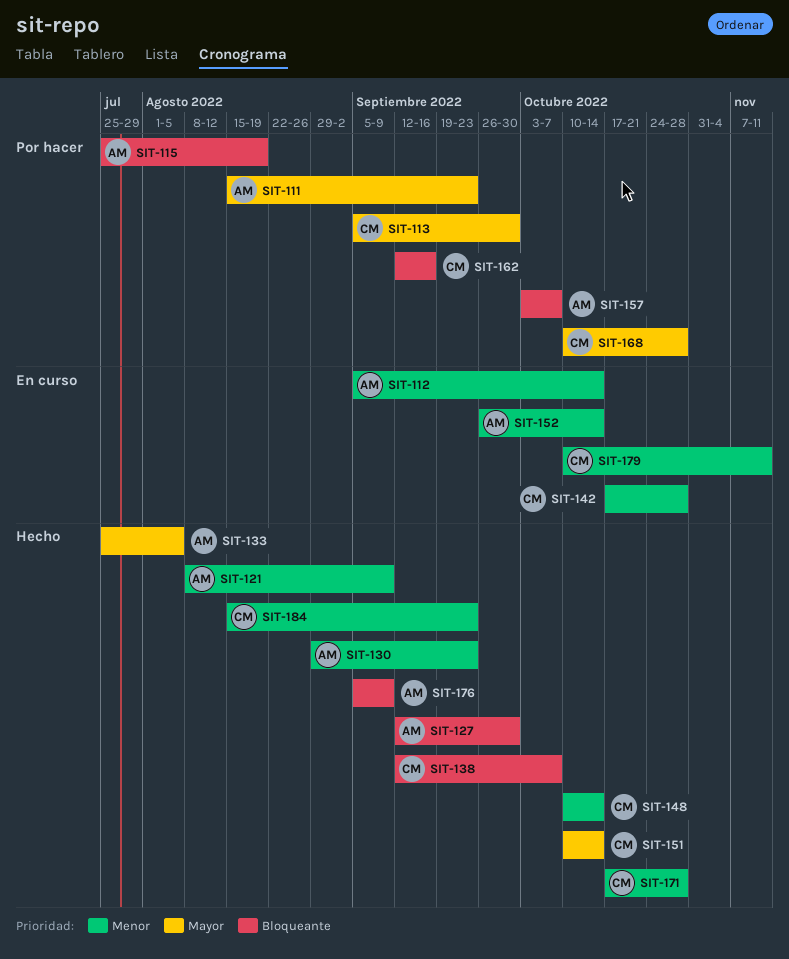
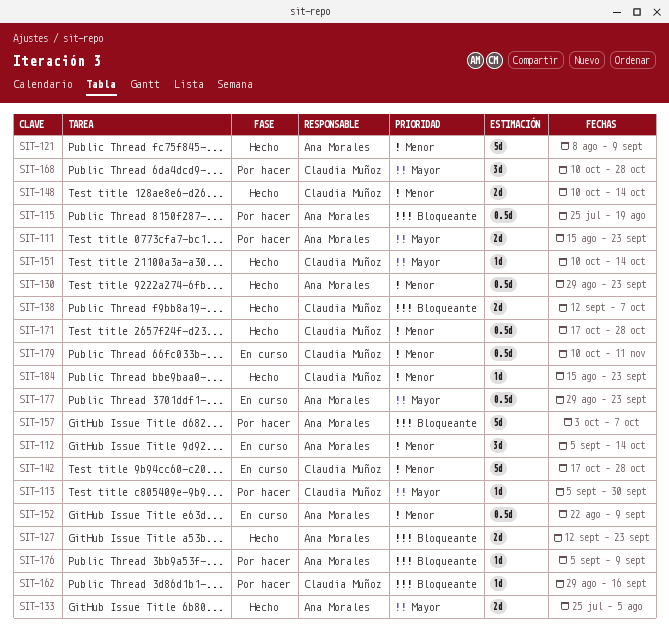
SIT-127, due: Sep 30 -> Sep 23
SIT-152, start: Sep 26 -> Aug 22
SIT-152, due: Oct 14 -> Sep 9
SIT-162, start: Sep 12 -> Aug 29
SIT-176, status: Hecho -> Por hacer
SIT-177: none -> present

